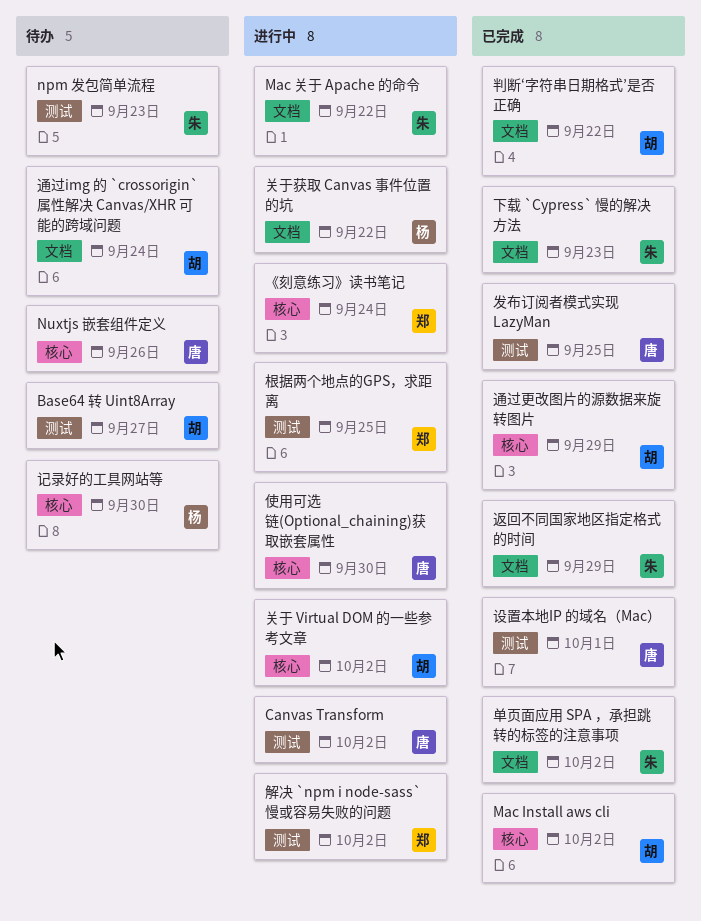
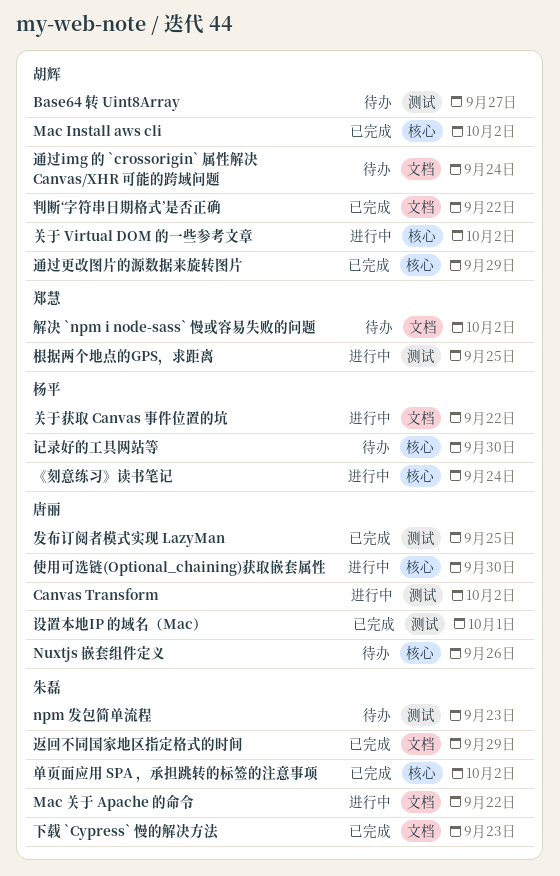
《刻意练习》读书笔记, owner: 郑慧 -> 杨平
单页面应用 SPA ，承担跳转的标签的注意事项, label: 文档 -> 核心
解决 `npm i node-sass` 慢或容易失败的问题, status: 进行中 -> 待办
解决 `npm i node-sass` 慢或容易失败的问题, label: 测试 -> 文档

